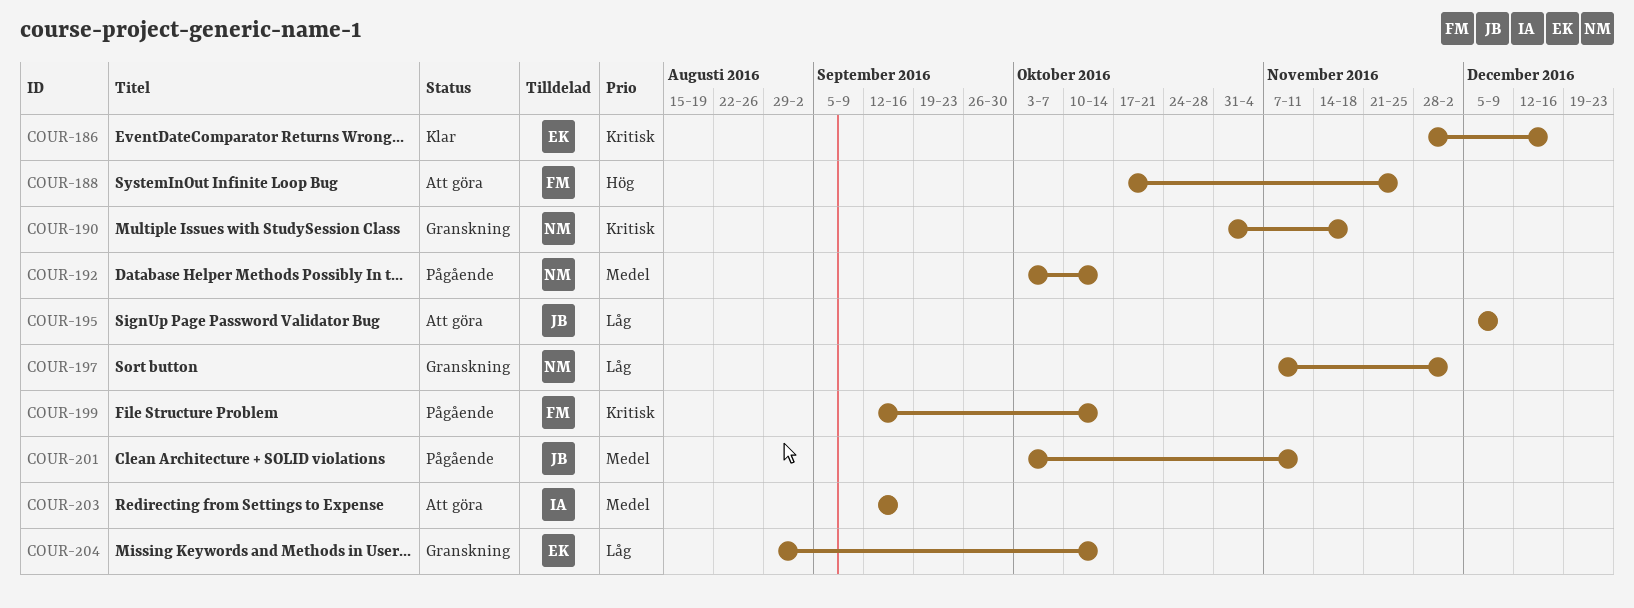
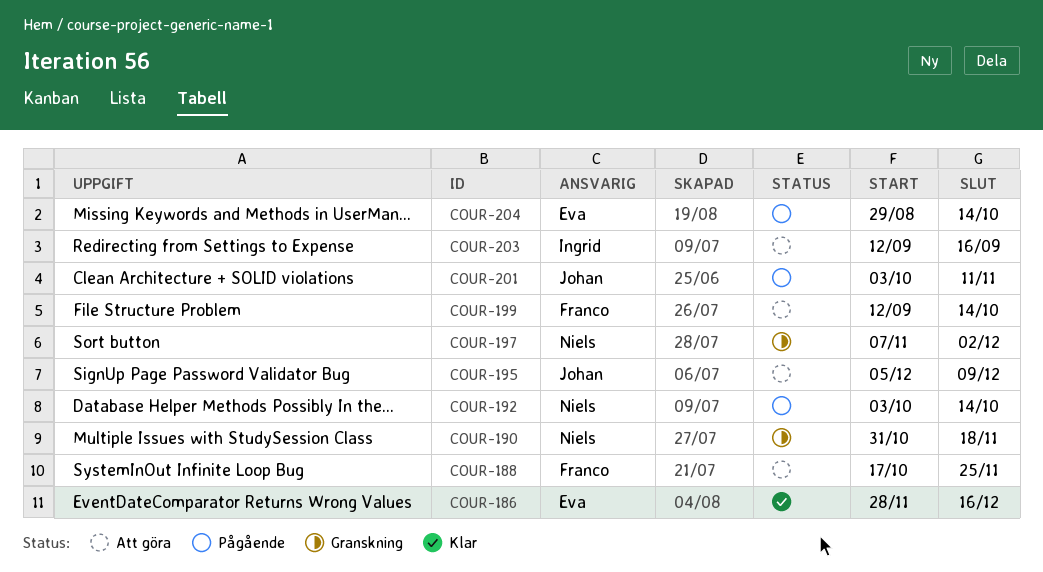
COUR-199, status: Pågående -> Att göra
COUR-204, status: Granskning -> Pågående

